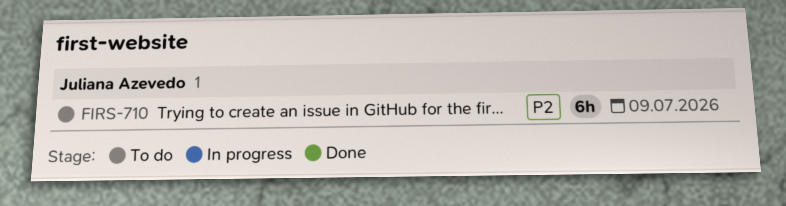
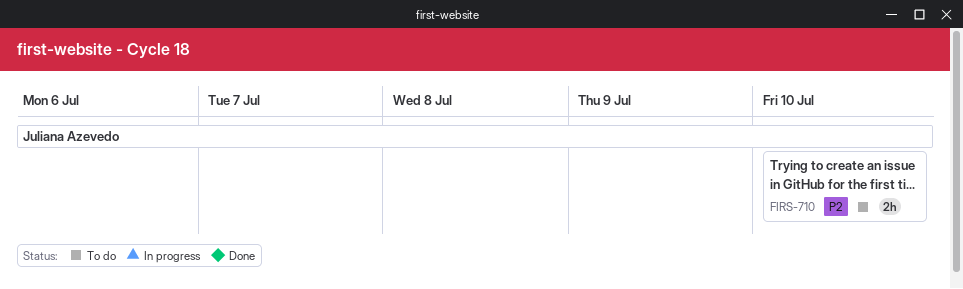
FIRS-710, estimate: 6h -> 2h
FIRS-710, due: Jul 9 -> Jul 10

